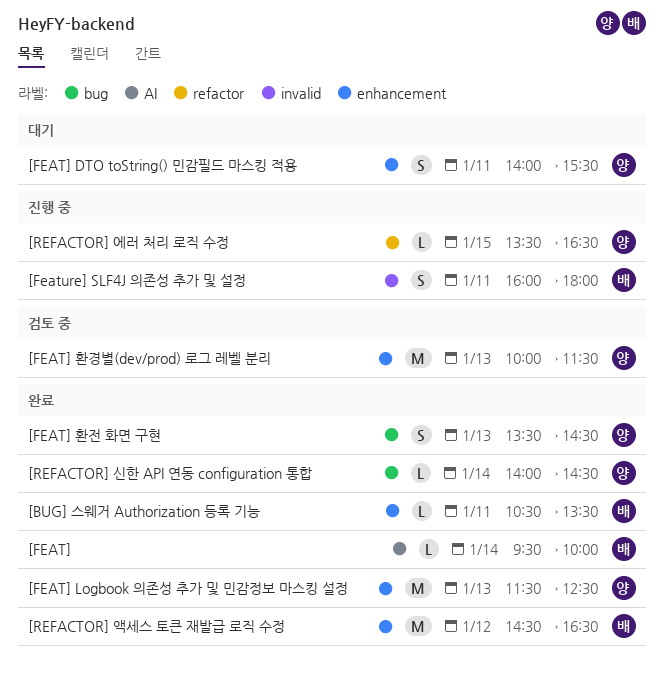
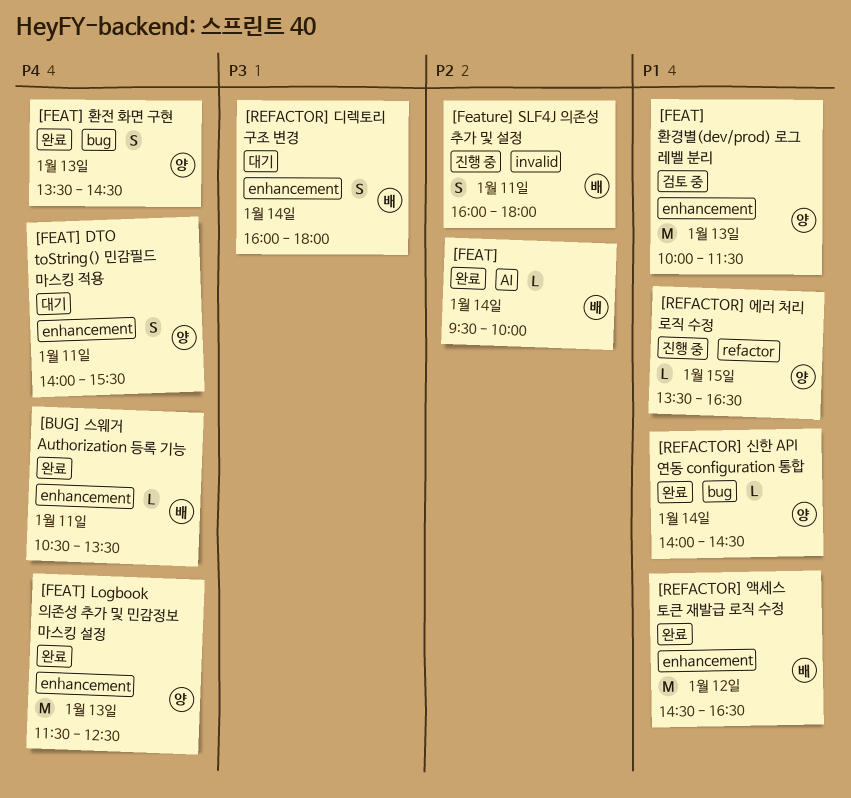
[REFACTOR] 디렉토리 구조 변경: none -> present

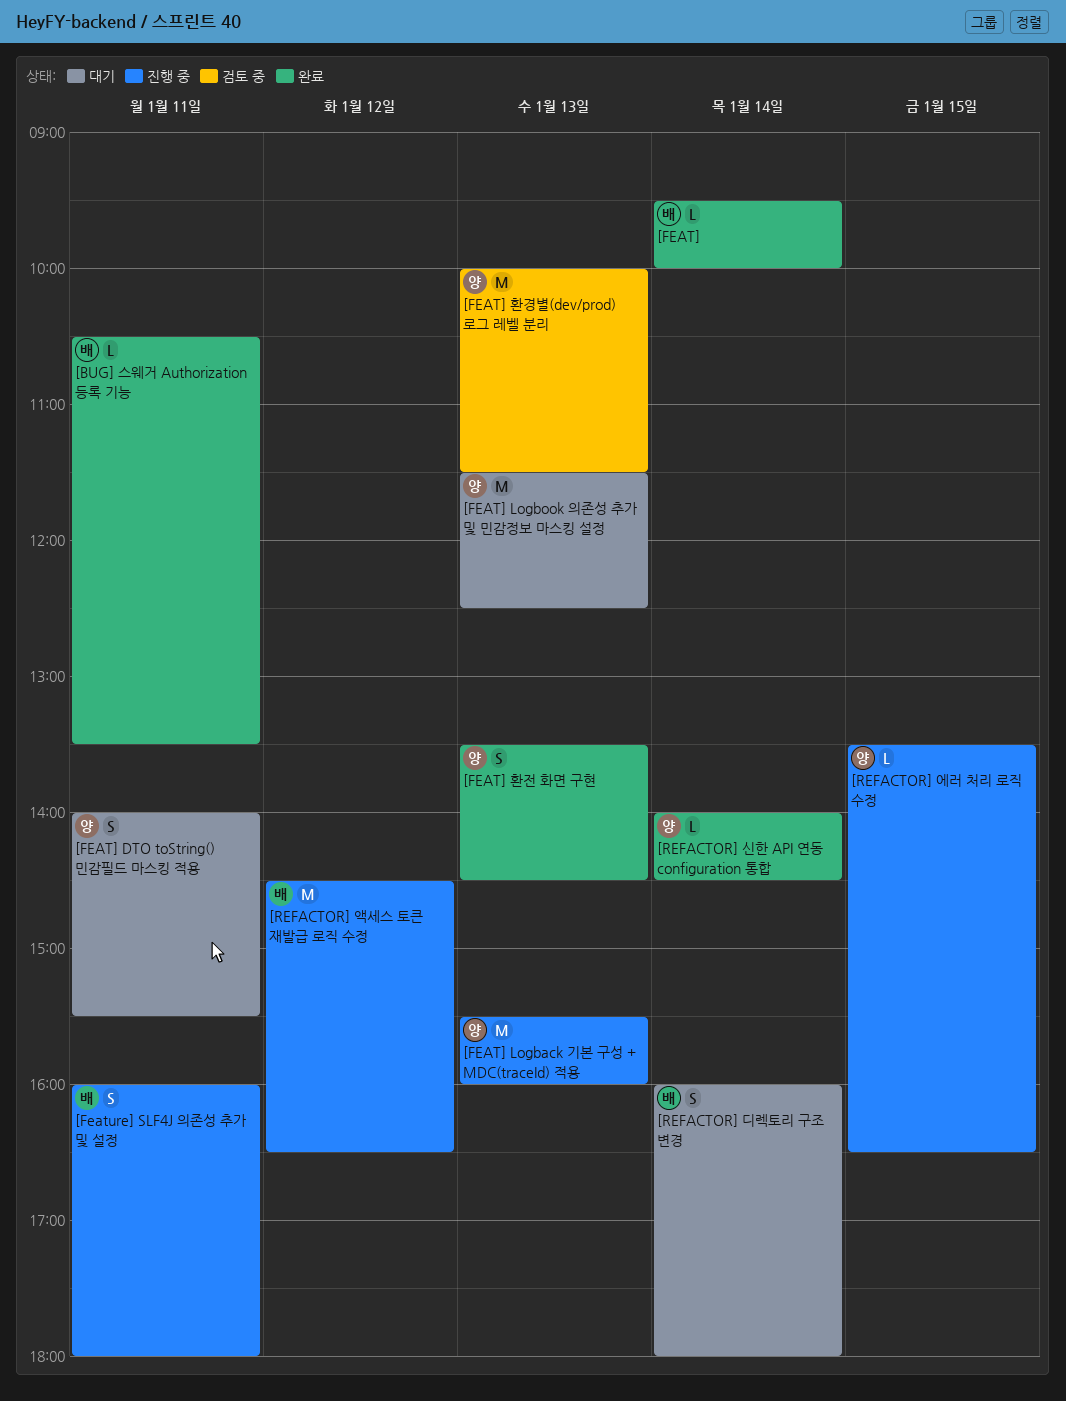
[FEAT] Logback 기본 구성 + MDC(traceId) 적용: none -> present
[FEAT] Logbook 의존성 추가 및 민감정보 마스킹 설정, status: 완료 -> 대기
[REFACTOR] 액세스 토큰 재발급 로직 수정, status: 완료 -> 진행 중

